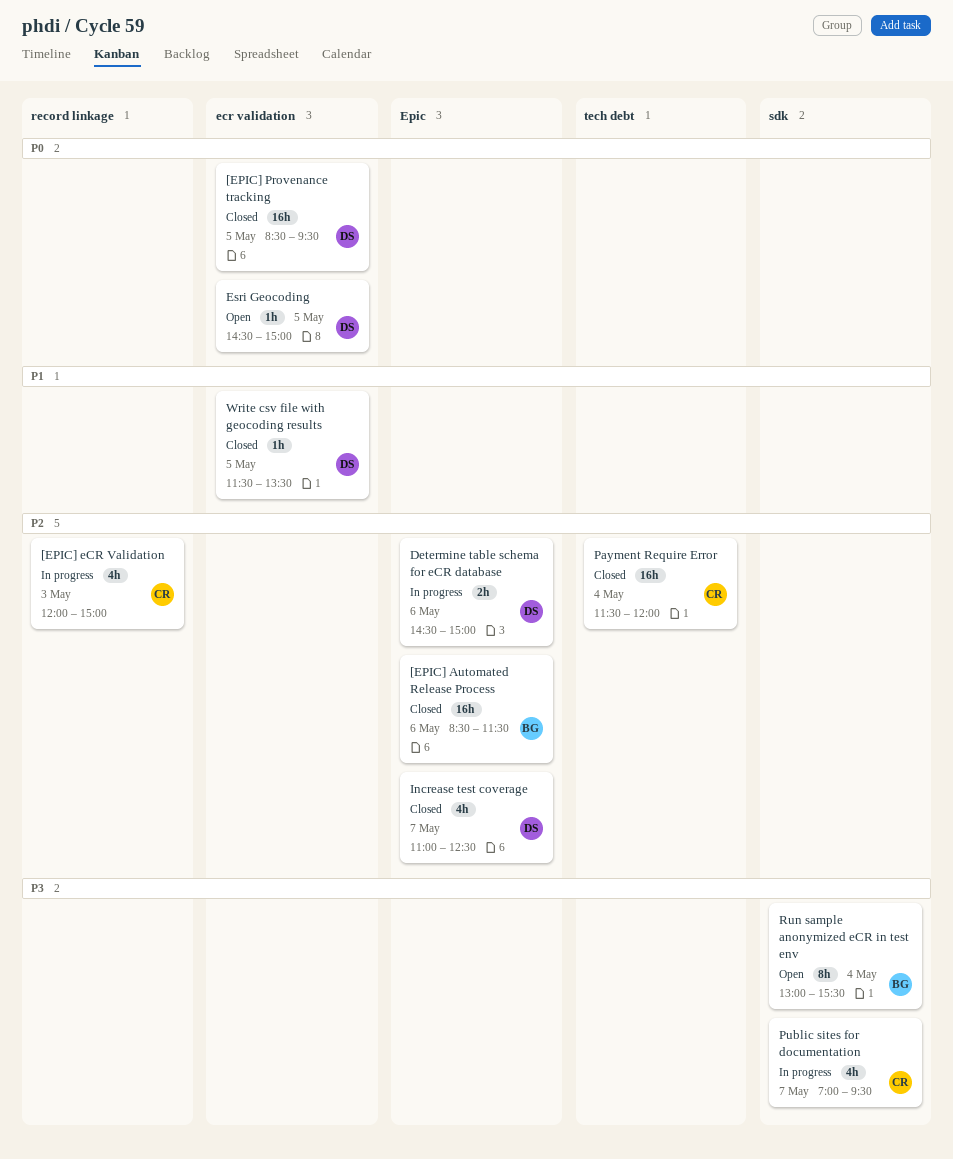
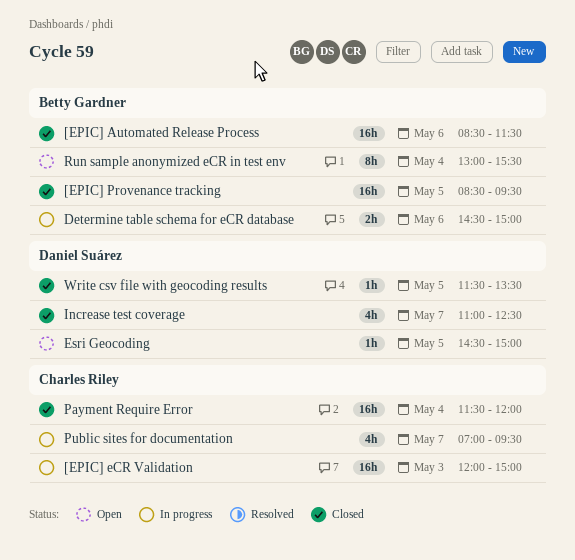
[EPIC] eCR Validation, estimate: 4h -> 16h
[EPIC] Provenance tracking, owner: Daniel Suárez -> Betty Gardner
Determine table schema for eCR database, owner: Daniel Suárez -> Betty Gardner

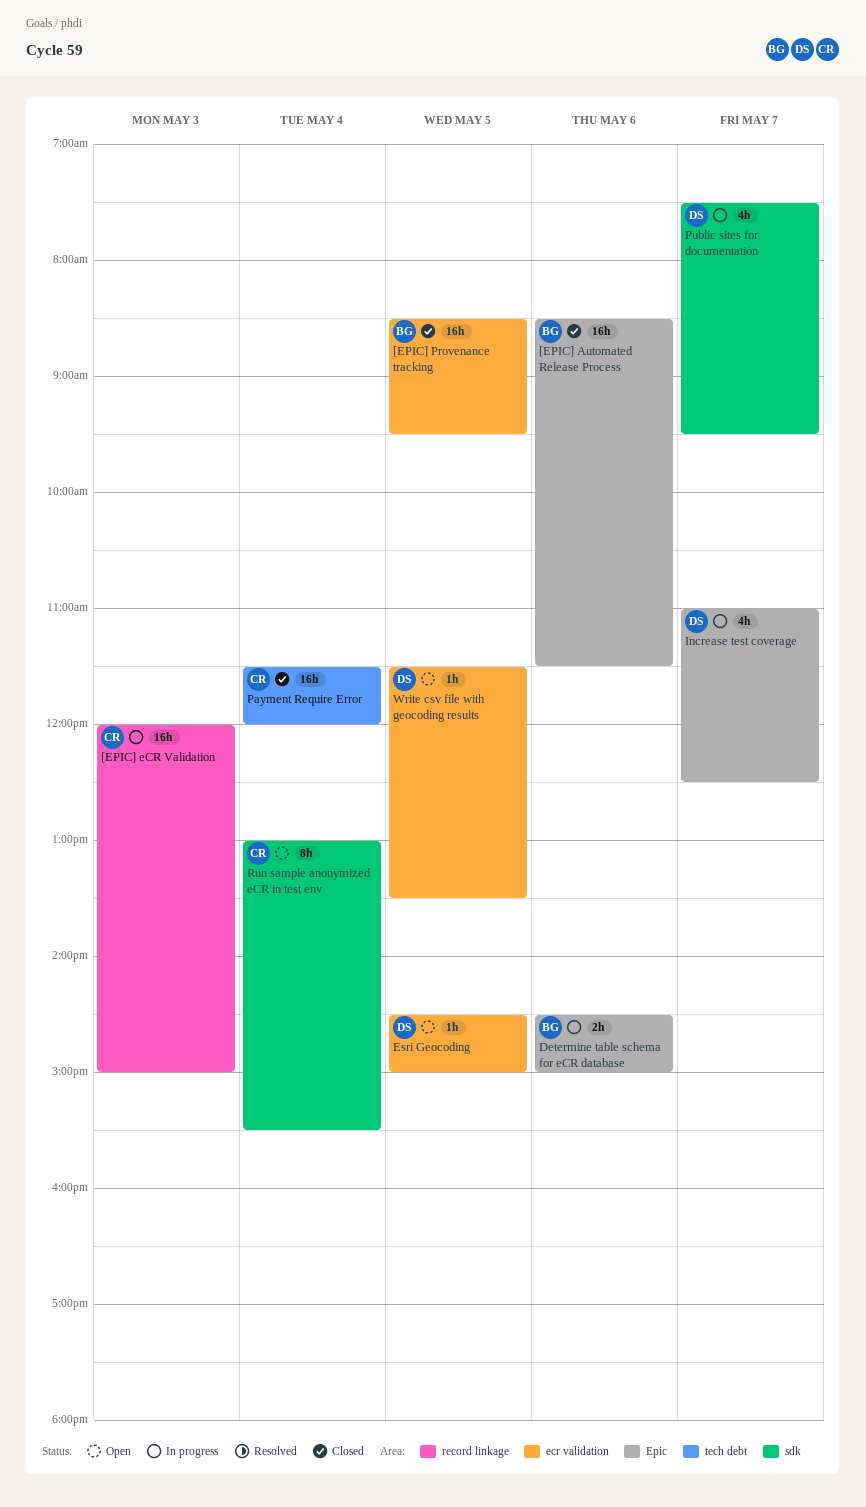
Increase test coverage, status: Closed -> In progress
Public sites for documentation, owner: Charles Riley -> Daniel Suárez
Public sites for documentation, begins: 07:00 -> 07:30
Run sample anonymized eCR in test env, owner: Betty Gardner -> Charles Riley
Write csv file with geocoding results, status: Closed -> Open

